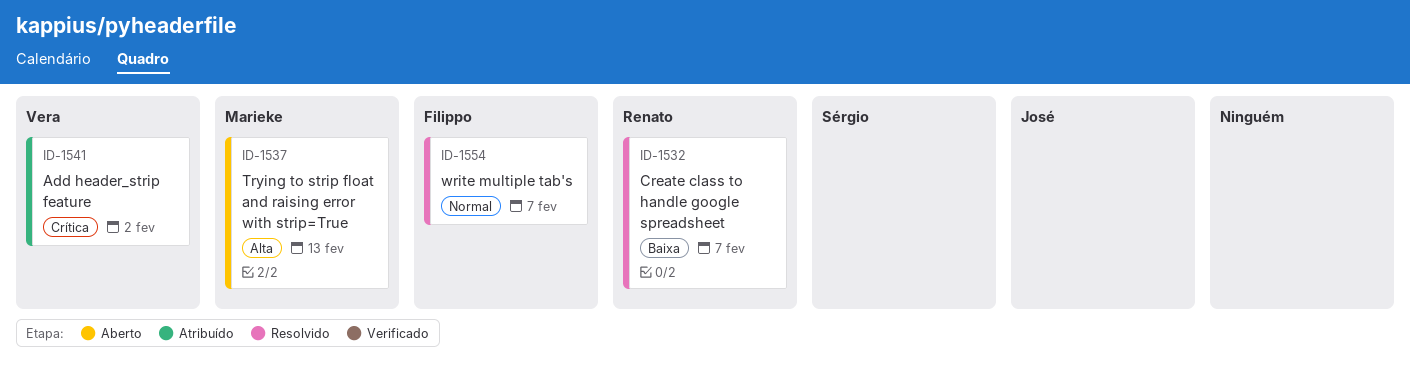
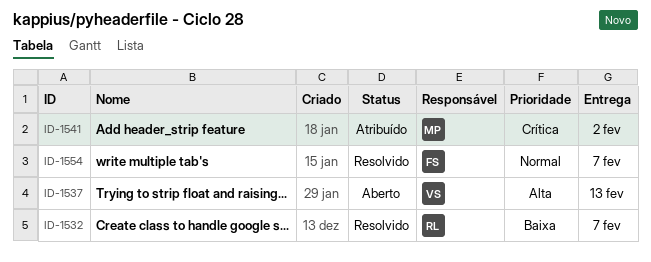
ID-1537, owner: Marieke -> Vera
ID-1541, owner: Vera -> Marieke

